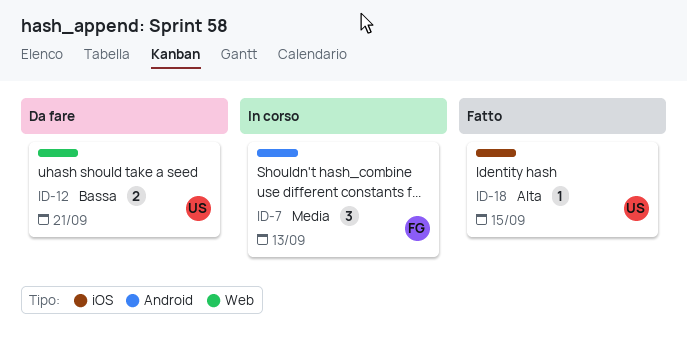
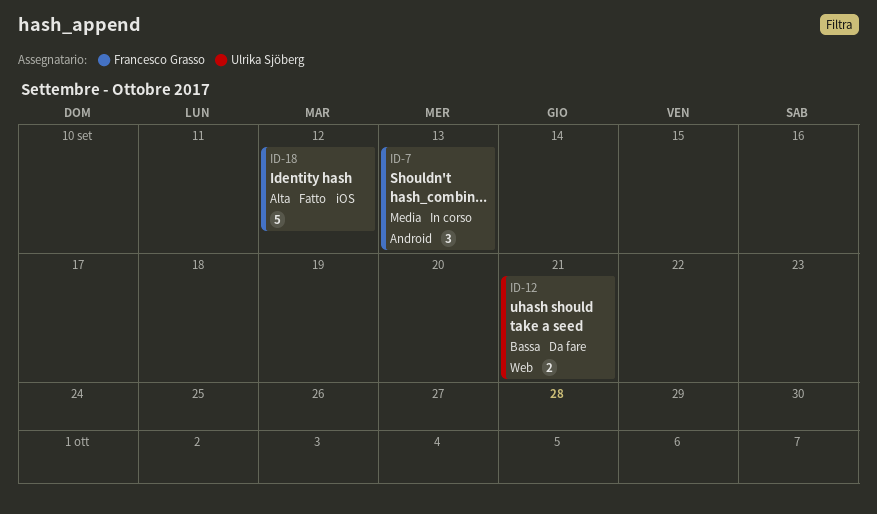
ID-18, owner: Ulrika Sjöberg -> Francesco Grasso
ID-18, estimate: 1 -> 5
ID-18, due: Sep 15 -> Sep 12

